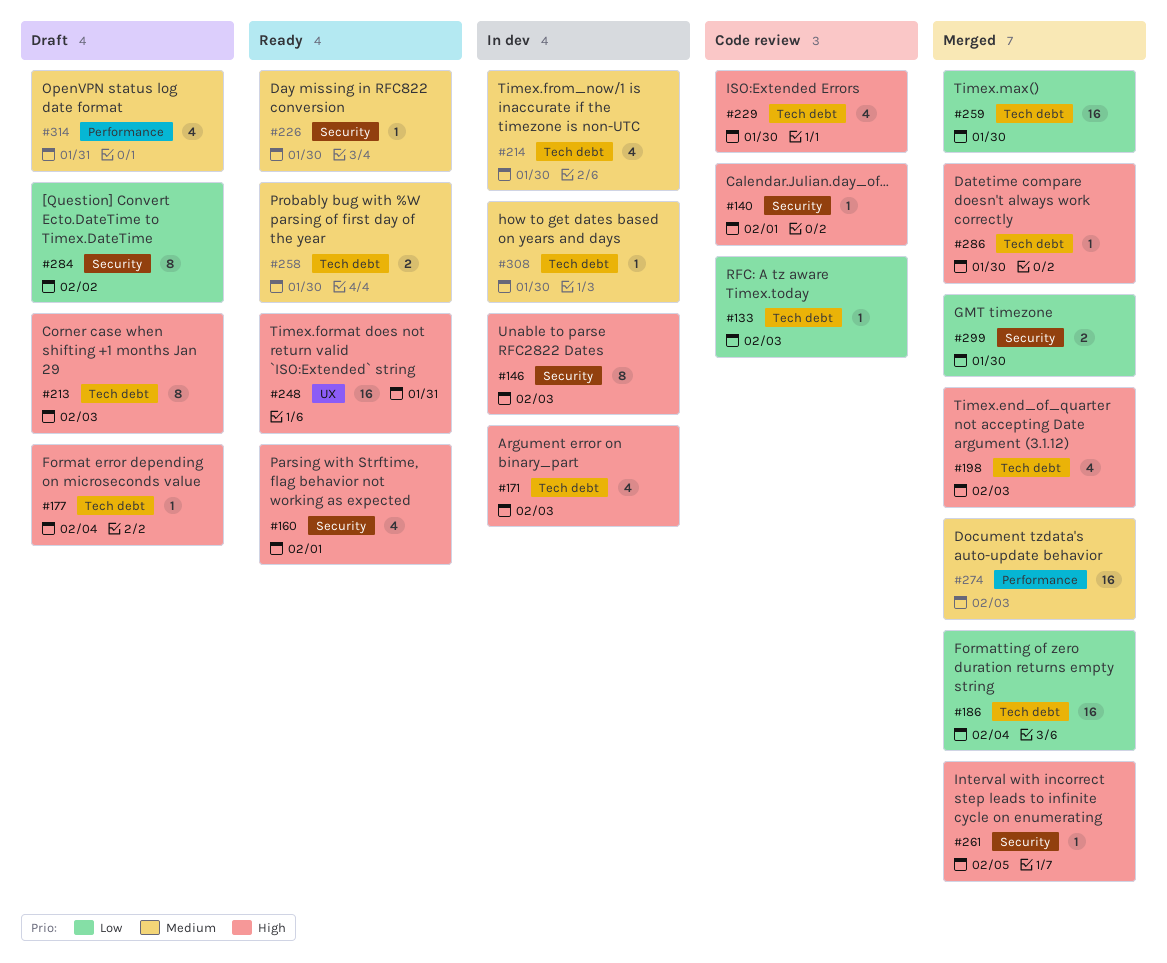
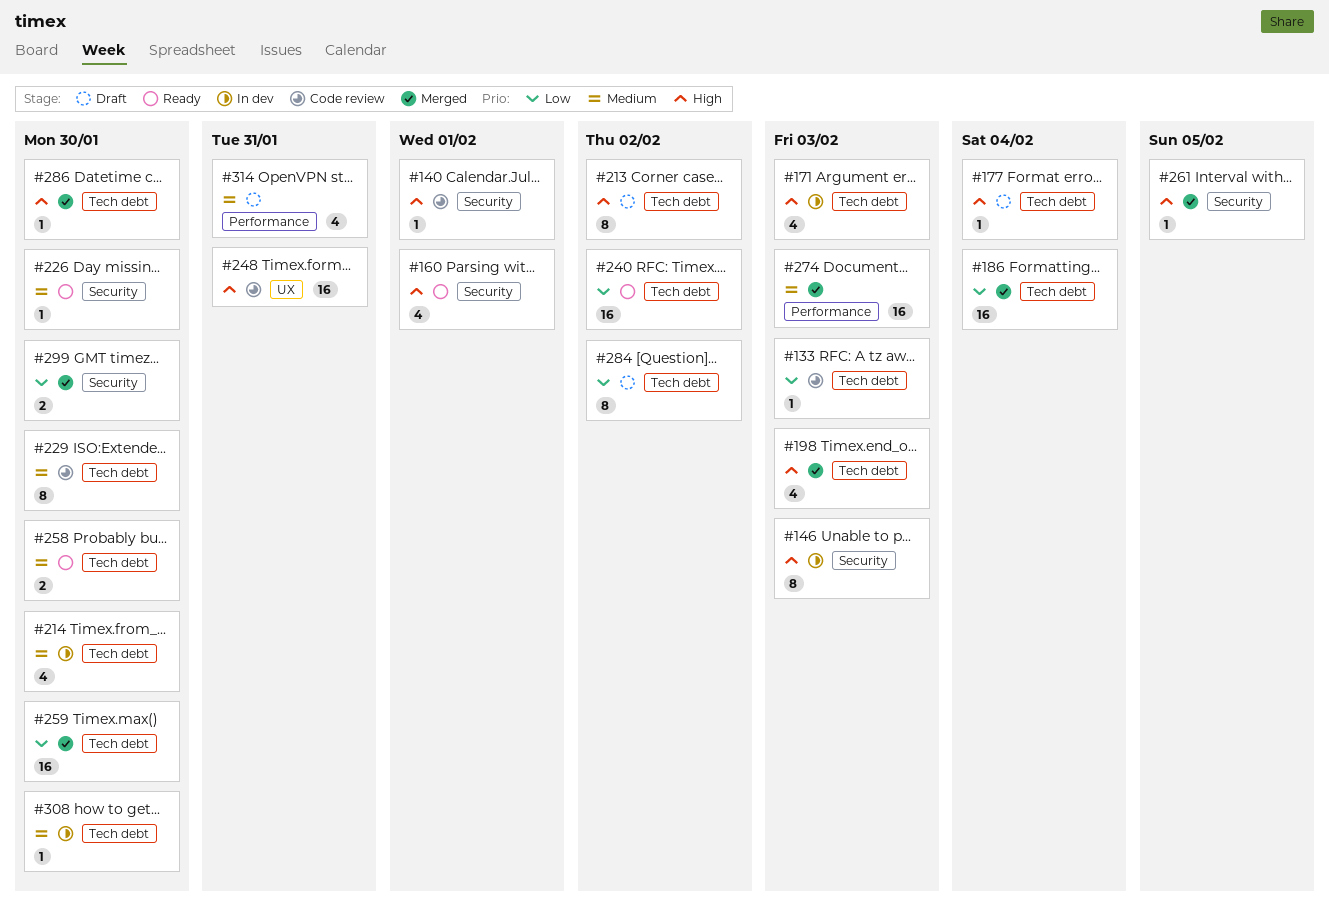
#213, due: Feb 3 -> Feb 2
#229, priority: High -> Medium
#229, estimate: 4 -> 8
#240: none -> present
#248, status: Ready -> Code review
#284, label: Security -> Tech debt

